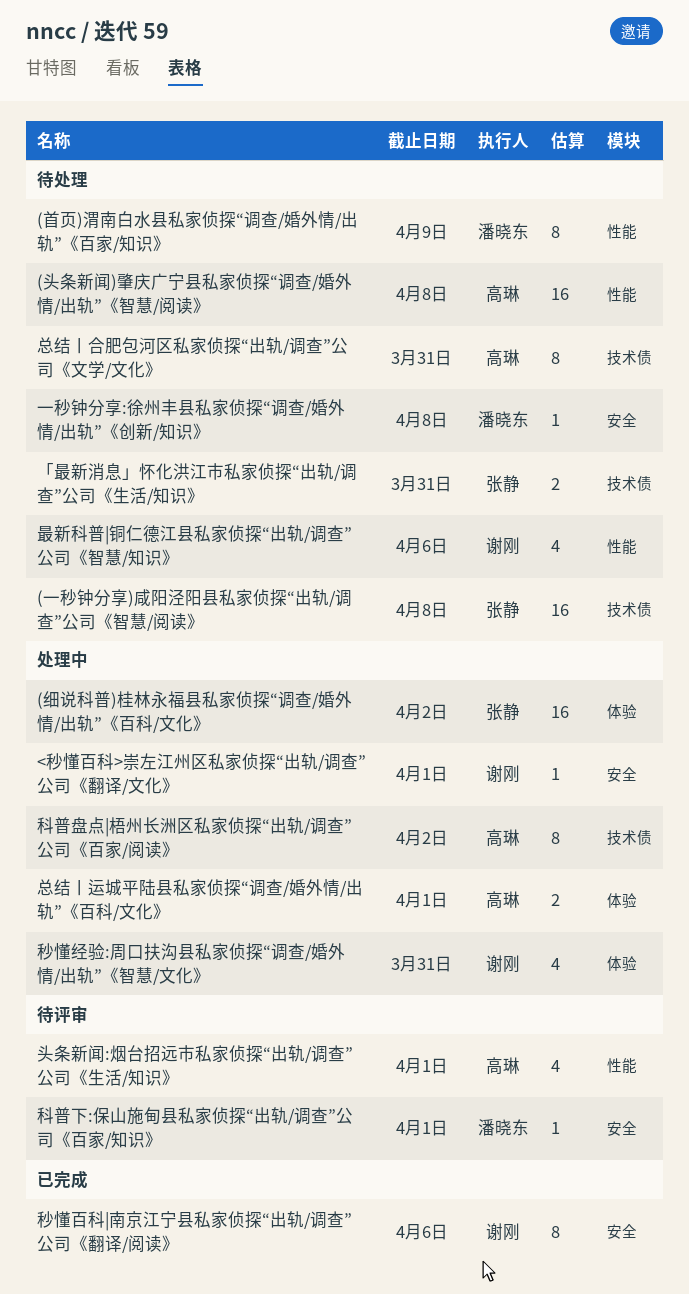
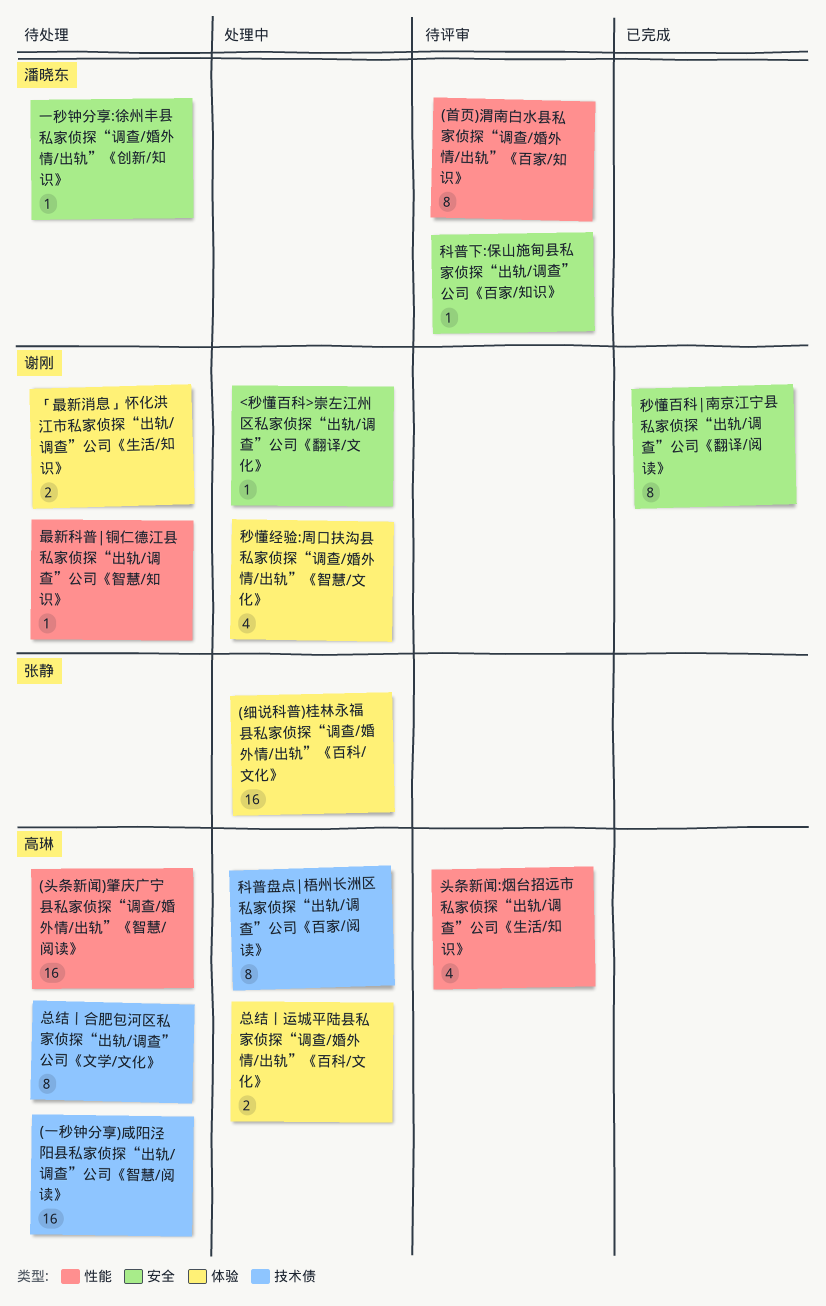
(一秒钟分享)咸阳泾阳县私家侦探“出轨/调查”公司《智慧/阅读》, owner: 张静 -> 高琳
(首页)渭南白水县私家侦探“调查/婚外情/出轨”《百家/知识》, status: 待处理 -> 待评审
「最新消息」怀化洪江市私家侦探“出轨/调查”公司《生活/知识》, owner: 张静 -> 谢刚
「最新消息」怀化洪江市私家侦探“出轨/调查”公司《生活/知识》, label: 技术债 -> 体验
最新科普|铜仁德江县私家侦探“出轨/调查”公司《智慧/知识》, estimate: 4 -> 1

